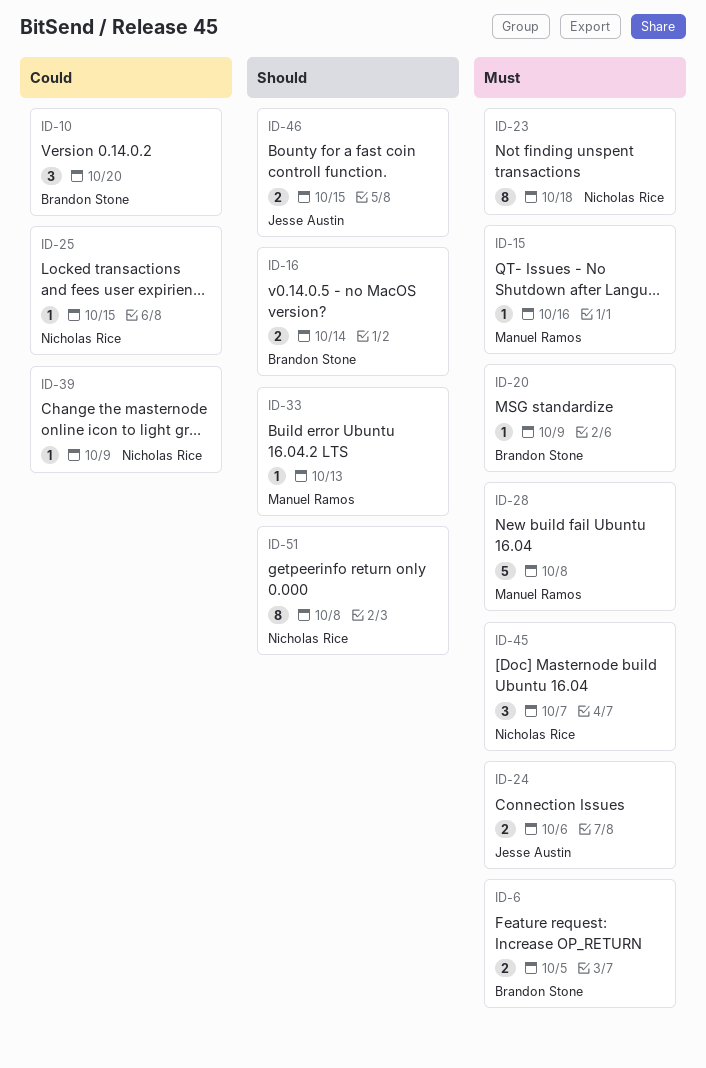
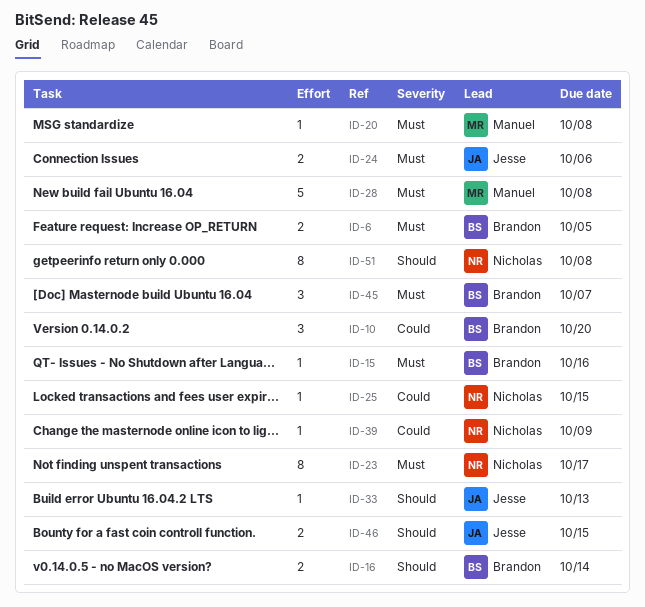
ID-15, owner: Manuel Ramos -> Brandon Stone
ID-20, owner: Brandon Stone -> Manuel Ramos
ID-20, due: Oct 9 -> Oct 8
ID-23, due: Oct 18 -> Oct 17
ID-33, owner: Manuel Ramos -> Jesse Austin
ID-45, owner: Nicholas Rice -> Brandon Stone

